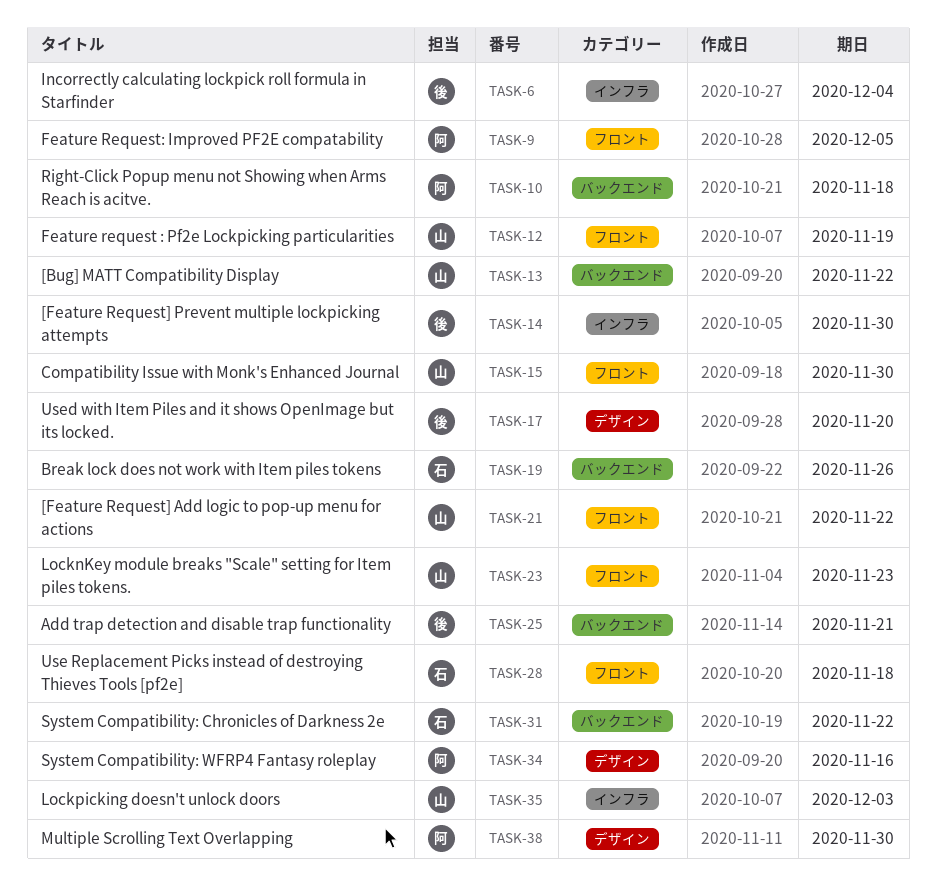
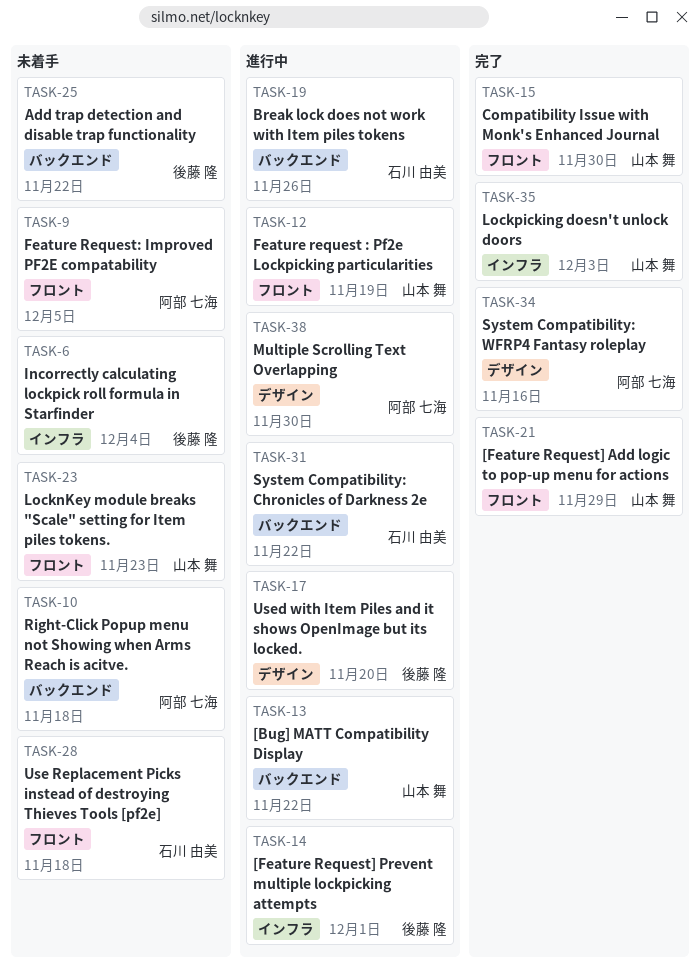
TASK-14, due: Nov 30 -> Dec 1
TASK-21, due: Nov 22 -> Nov 29
TASK-25, due: Nov 21 -> Nov 22

